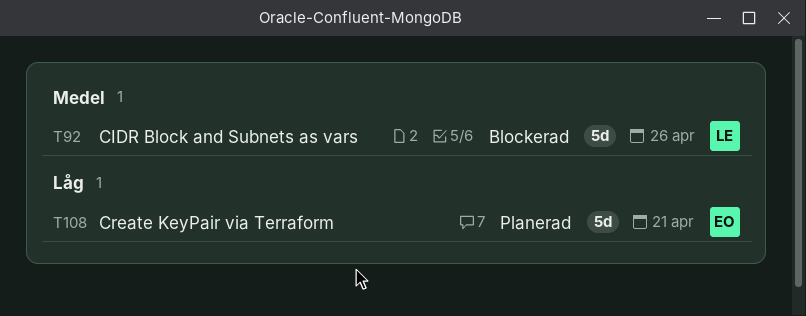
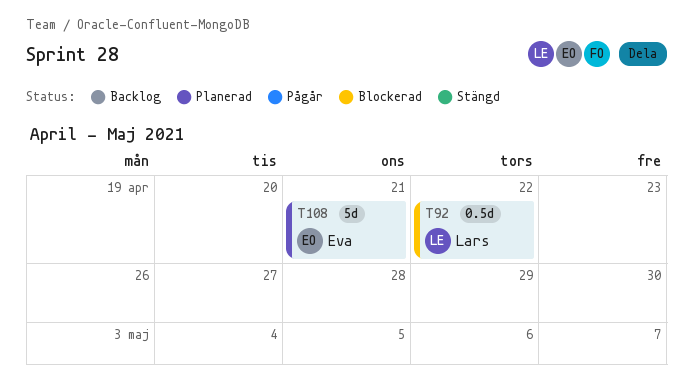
T92, estimate: 5d -> 0.5d
T92, due: Apr 26 -> Apr 22

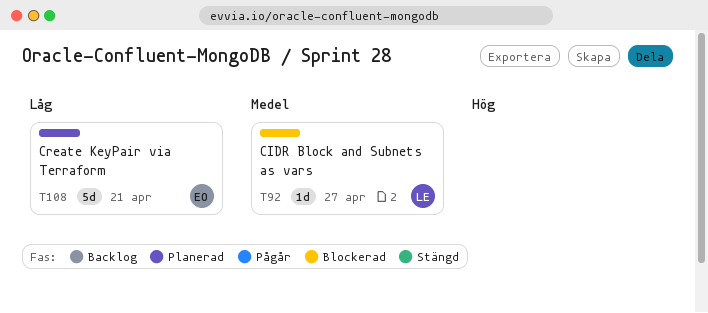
T92, estimate: 0.5d -> 1d
T92, due: Apr 22 -> Apr 27

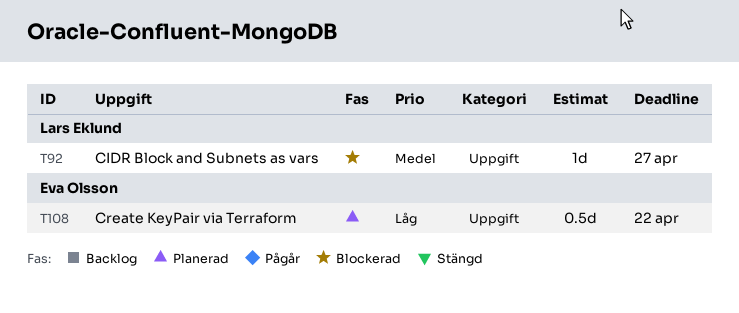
T108, estimate: 5d -> 0.5d
T108, due: Apr 21 -> Apr 22

